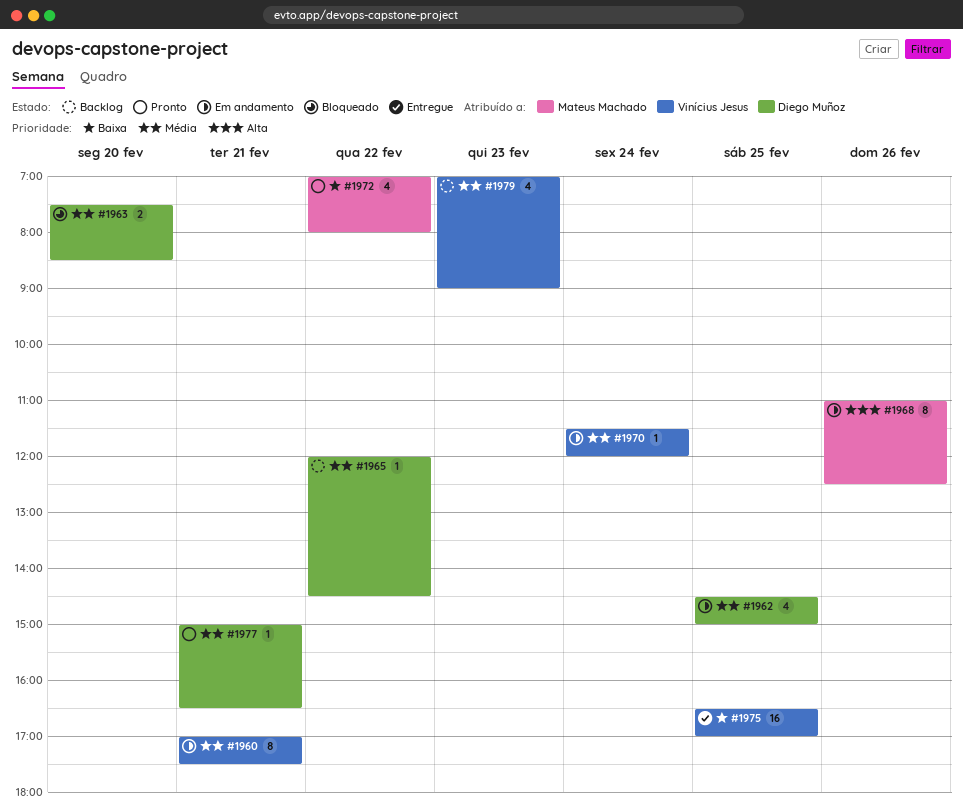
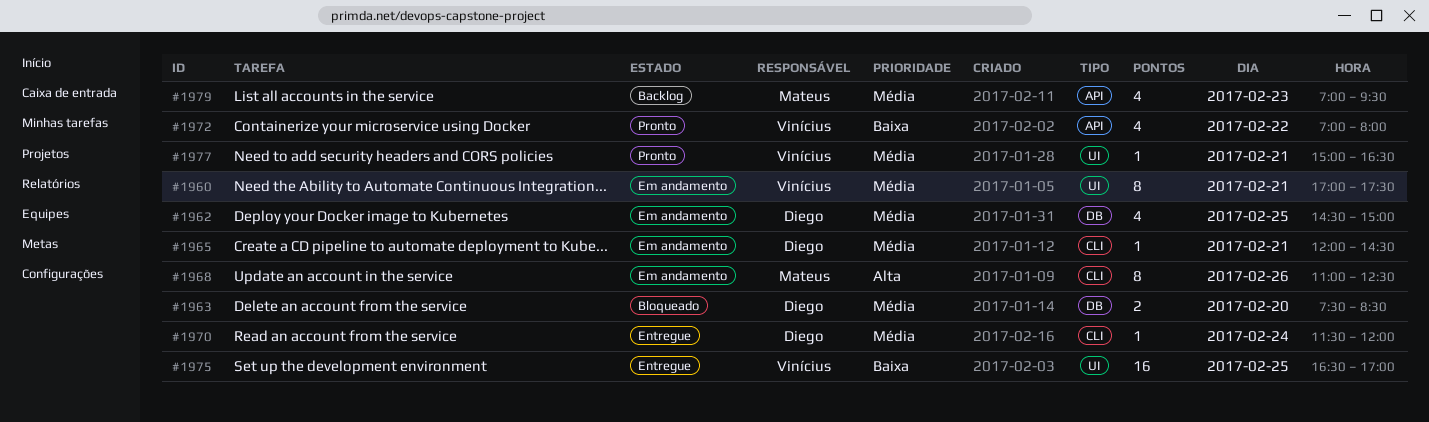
#1965, status: Backlog -> Em andamento
#1965, day: Feb 22 -> Feb 21
#1970, status: Em andamento -> Entregue
#1970, owner: Vinícius Jesus -> Diego Muñoz
#1972, owner: Mateus Machado -> Vinícius Jesus
#1977, owner: Diego Muñoz -> Vinícius Jesus
#1979, owner: Vinícius Jesus -> Mateus Machado
#1979, ends: 09:00 -> 09:30

